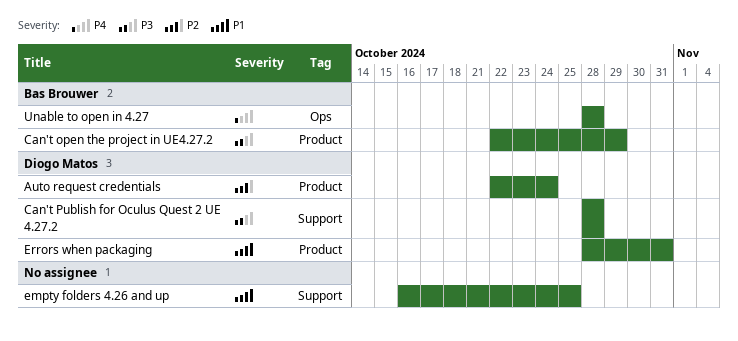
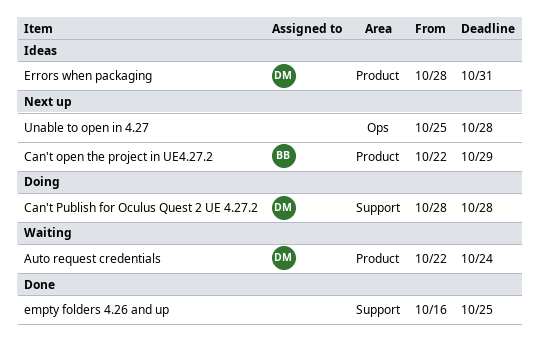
Unable to open in 4.27, owner: Bas Brouwer -> none
Unable to open in 4.27, start: Oct 28 -> Oct 25

